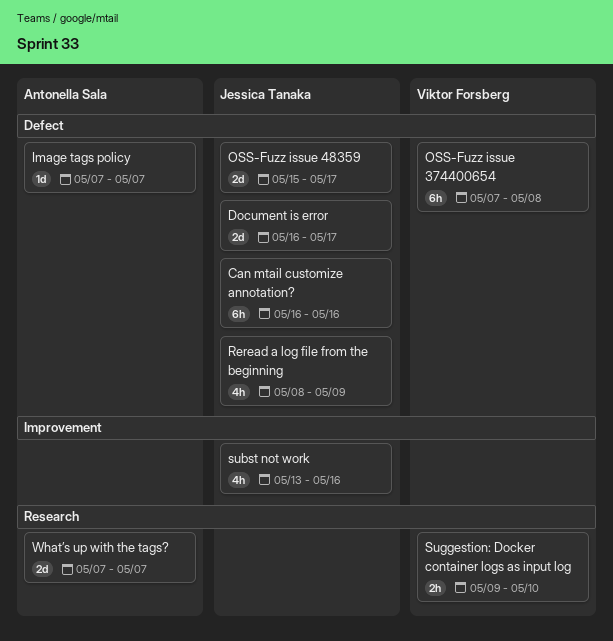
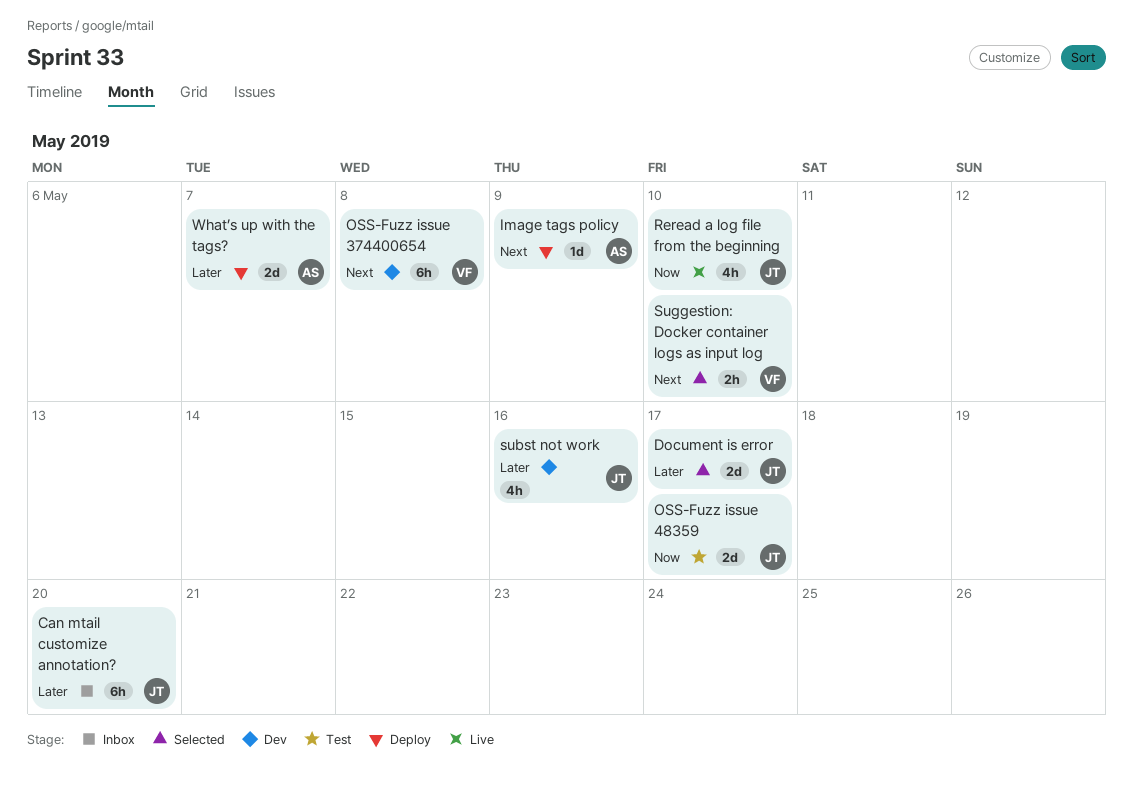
Can mtail customize annotation?, due: May 16 -> May 20
Image tags policy, due: May 7 -> May 9
Reread a log file from the beginning, due: May 9 -> May 10

